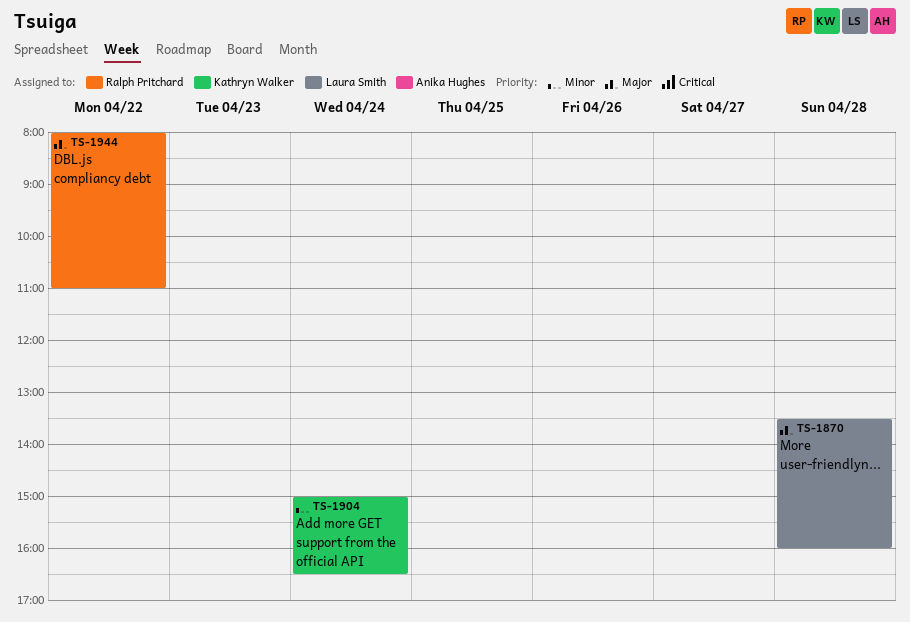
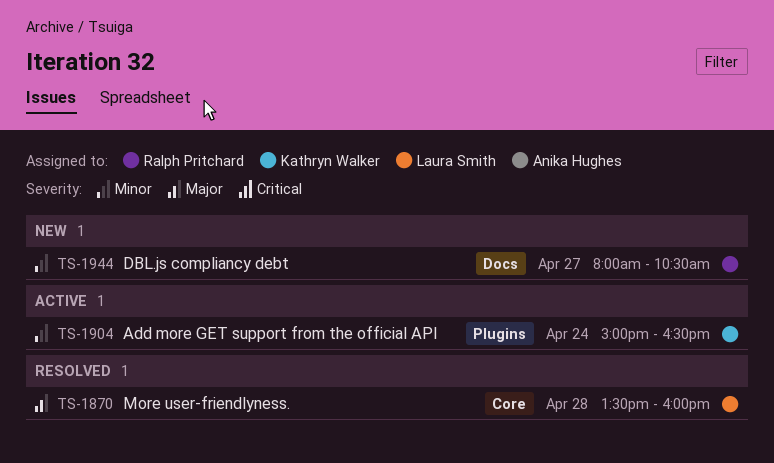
TS-1944, priority: Major -> Minor
TS-1944, day: Apr 22 -> Apr 27
TS-1944, ends: 11:00 -> 10:30

